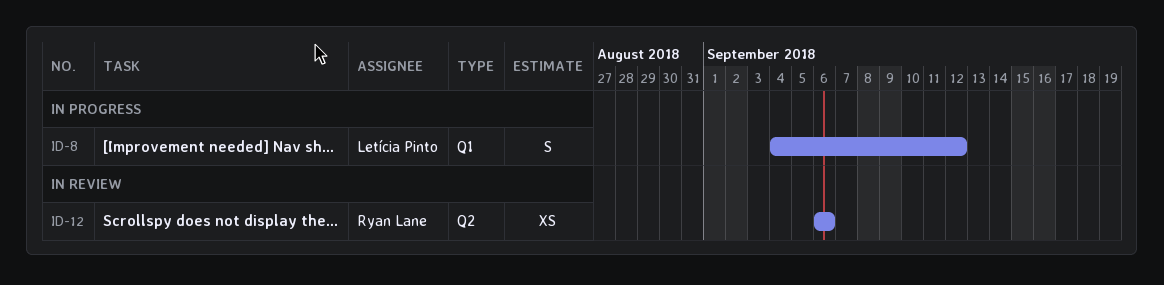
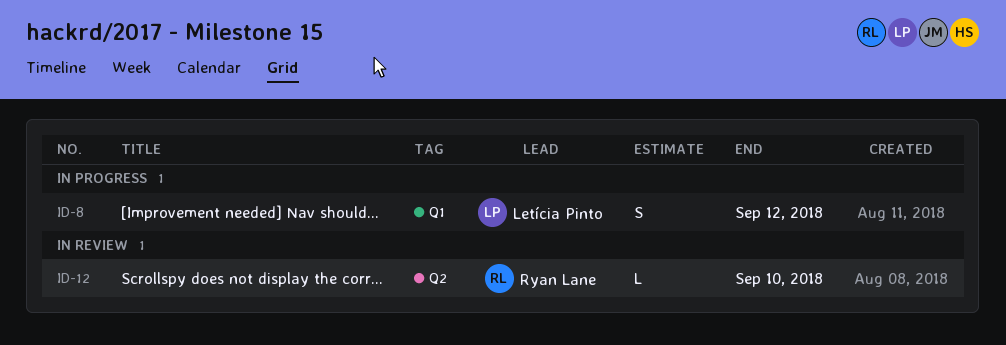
ID-12, estimate: XS -> L
ID-12, due: Sep 6 -> Sep 10

